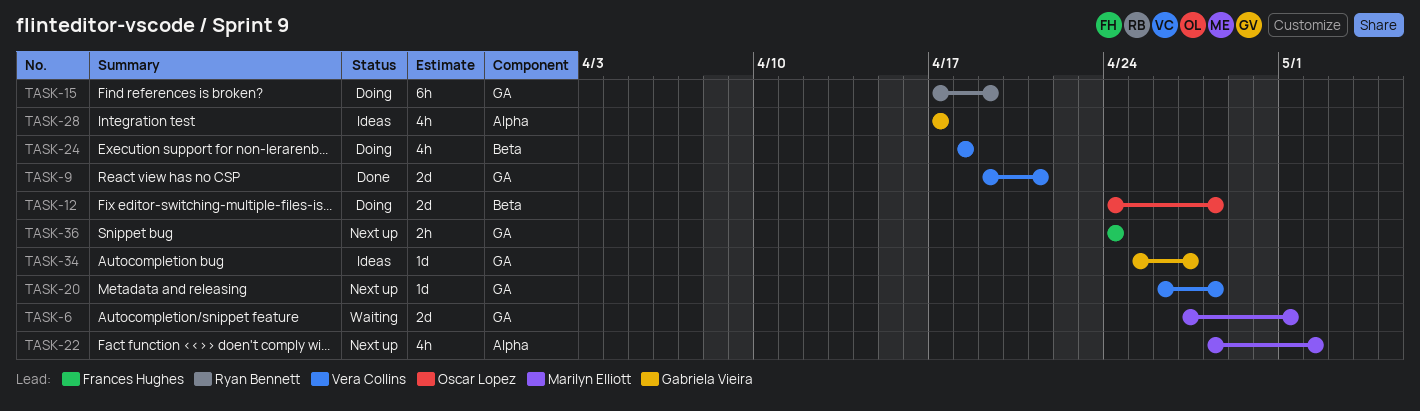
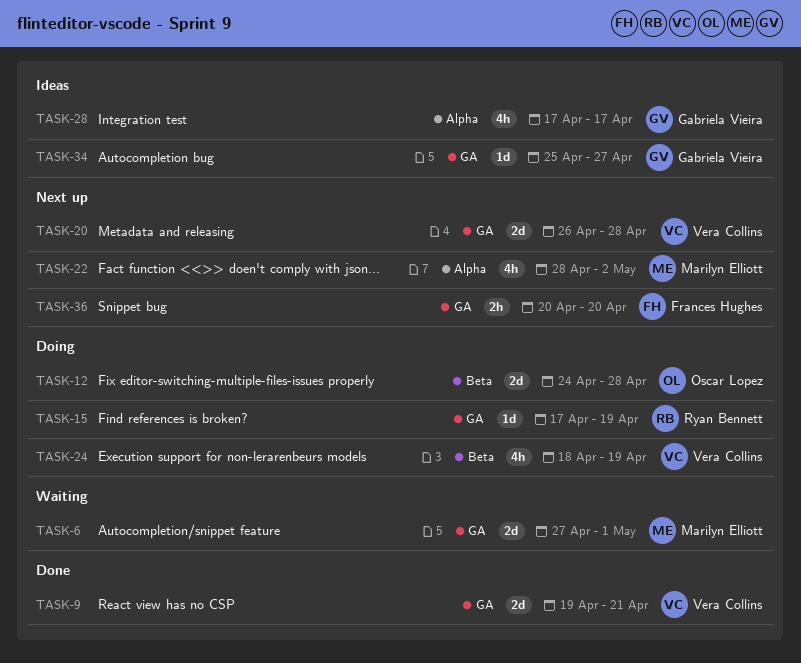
TASK-15, estimate: 6h -> 1d
TASK-20, estimate: 1d -> 2d
TASK-24, due: Apr 18 -> Apr 19
TASK-36, start: Apr 24 -> Apr 20
TASK-36, due: Apr 24 -> Apr 20

